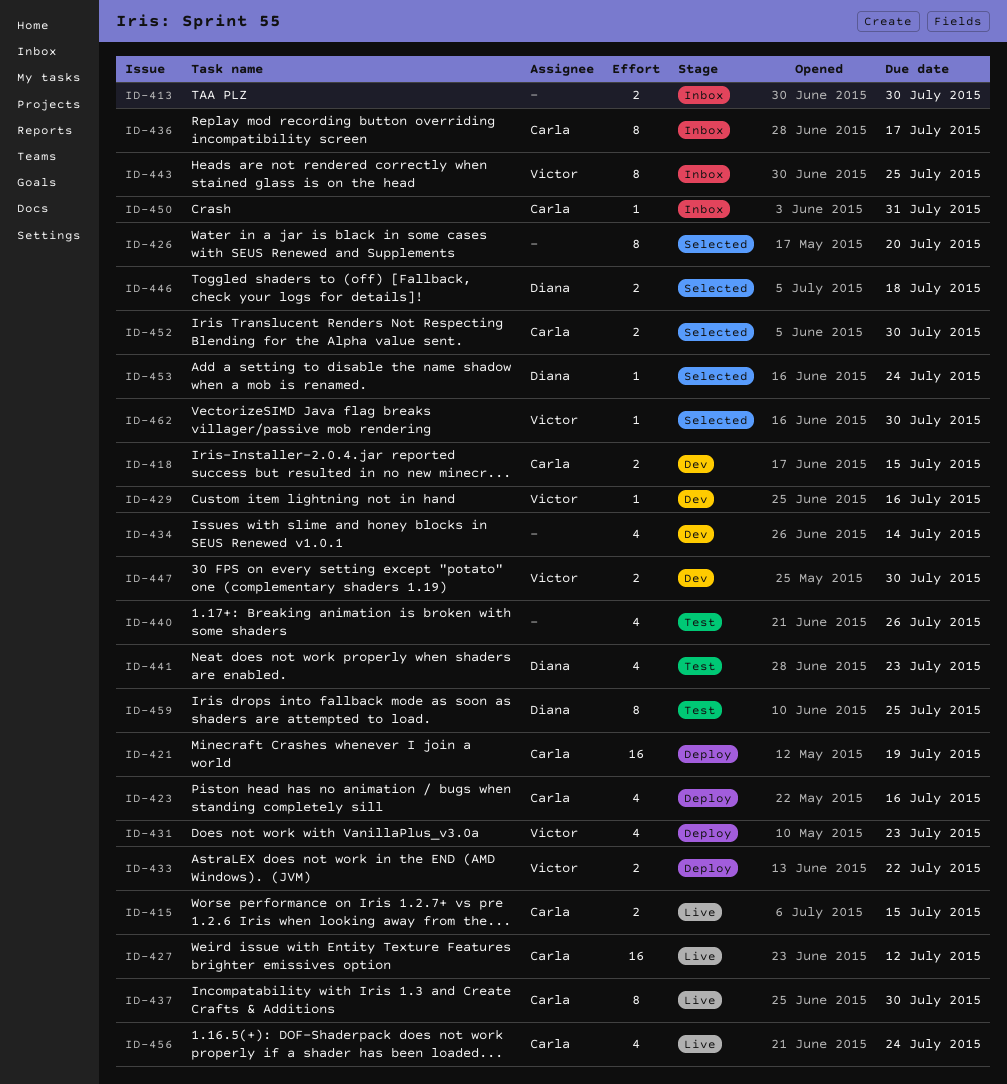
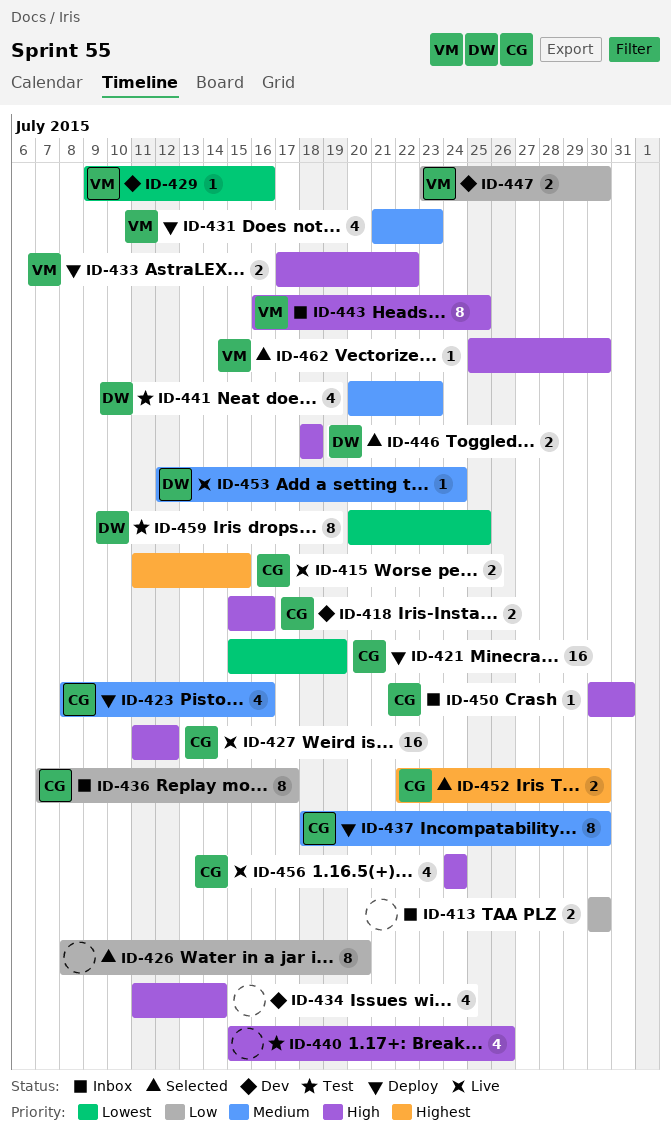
ID-418, due: Jul 15 -> Jul 16
ID-437, status: Live -> Deploy
ID-453, status: Selected -> Live

